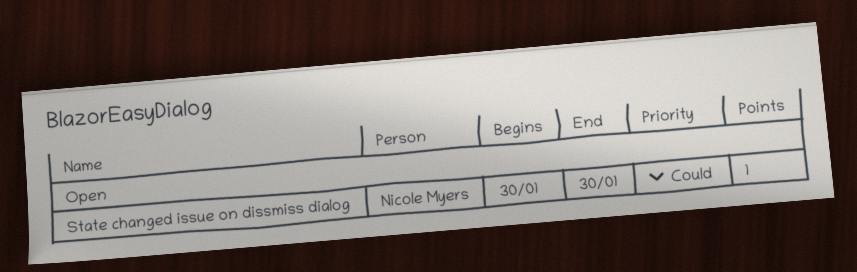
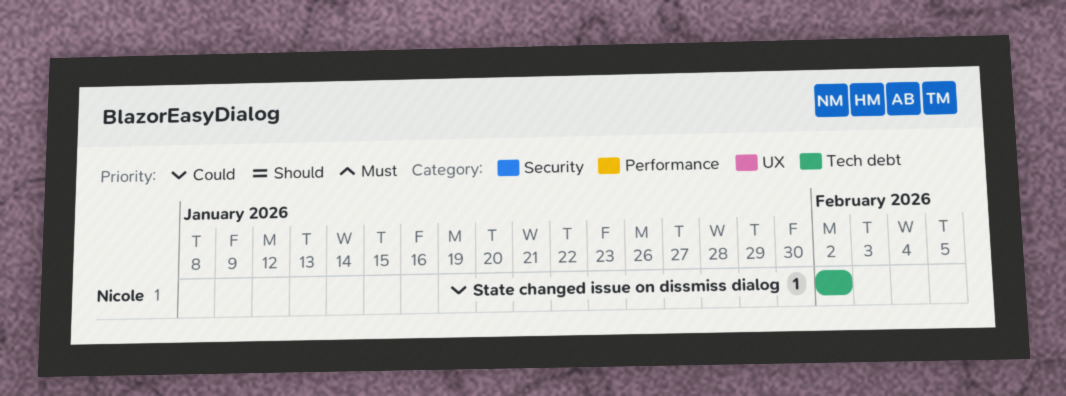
State changed issue on dissmiss dialog, start: Jan 30 -> Feb 2
State changed issue on dissmiss dialog, due: Jan 30 -> Feb 2

